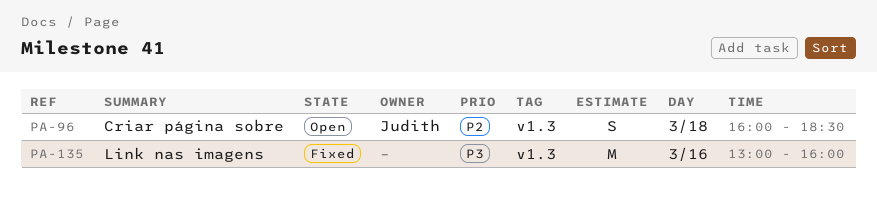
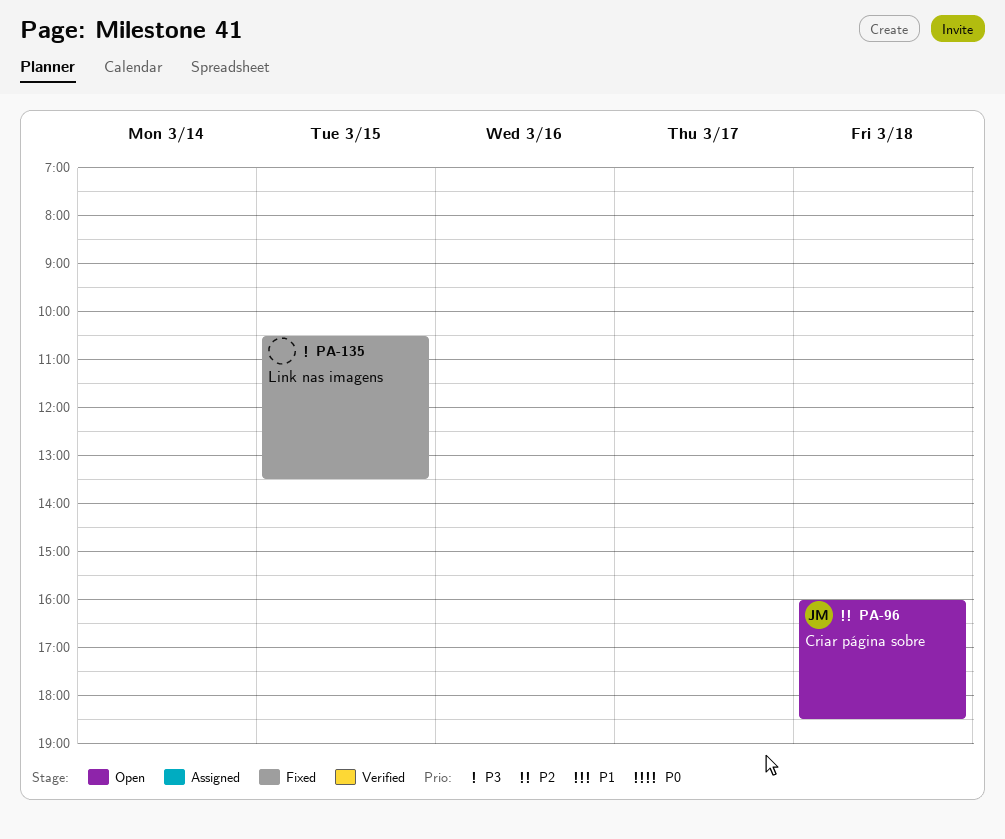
PA-135, day: Mar 16 -> Mar 15
PA-135, begins: 13:00 -> 10:30
PA-135, ends: 16:00 -> 13:30

